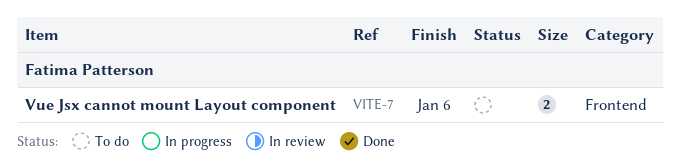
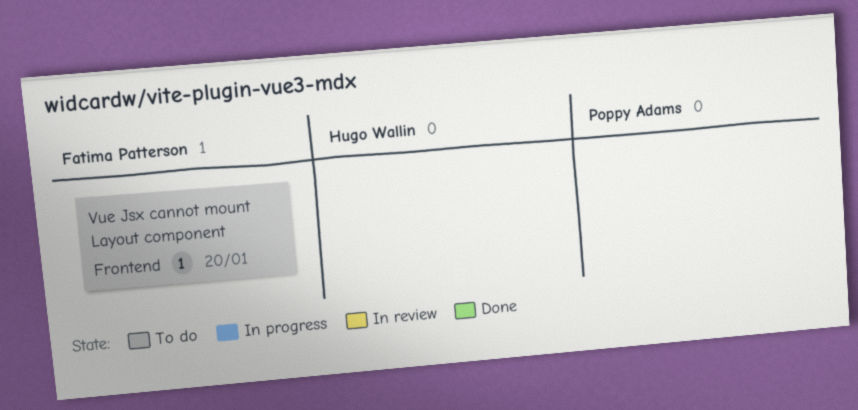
Vue Jsx cannot mount Layout component, estimate: 2 -> 1
Vue Jsx cannot mount Layout component, due: Jan 6 -> Jan 20

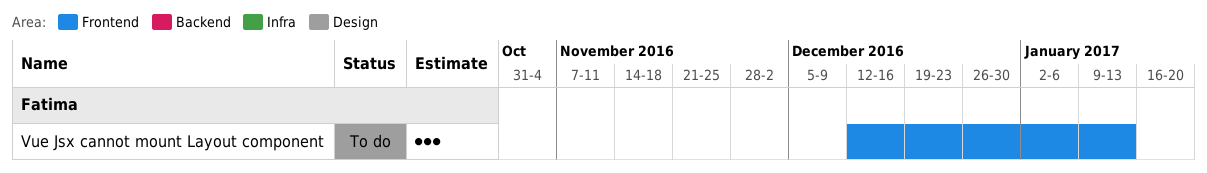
Vue Jsx cannot mount Layout component, estimate: 1 -> 3
Vue Jsx cannot mount Layout component, due: Jan 20 -> Jan 13

